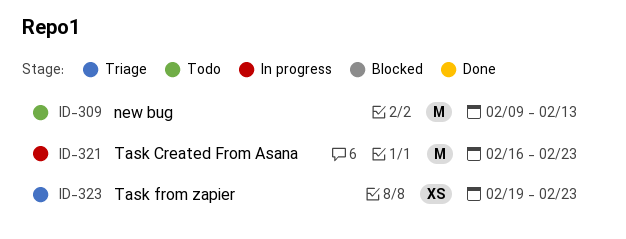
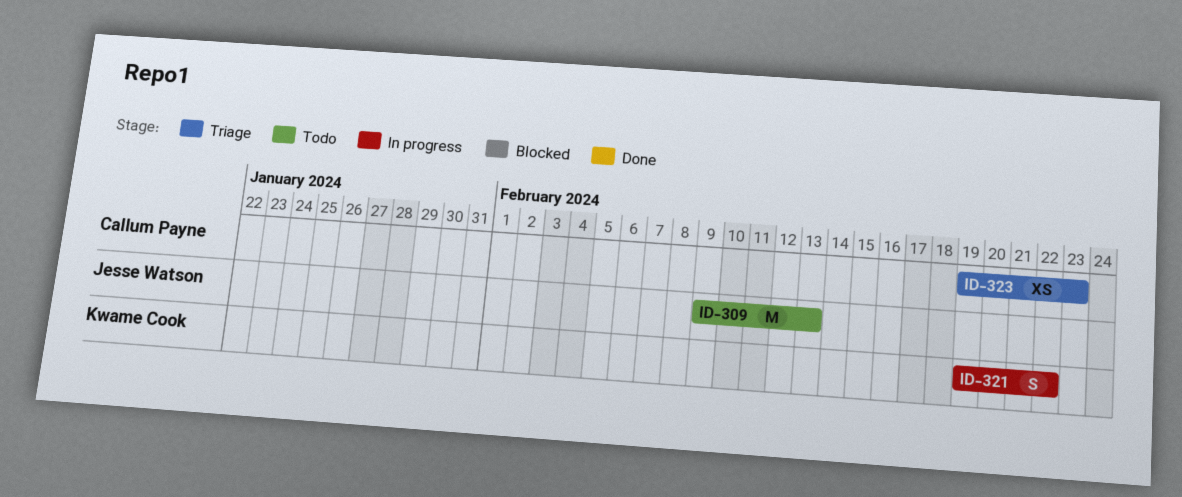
ID-321, estimate: M -> S
ID-321, start: Feb 16 -> Feb 19
ID-321, due: Feb 23 -> Feb 22

